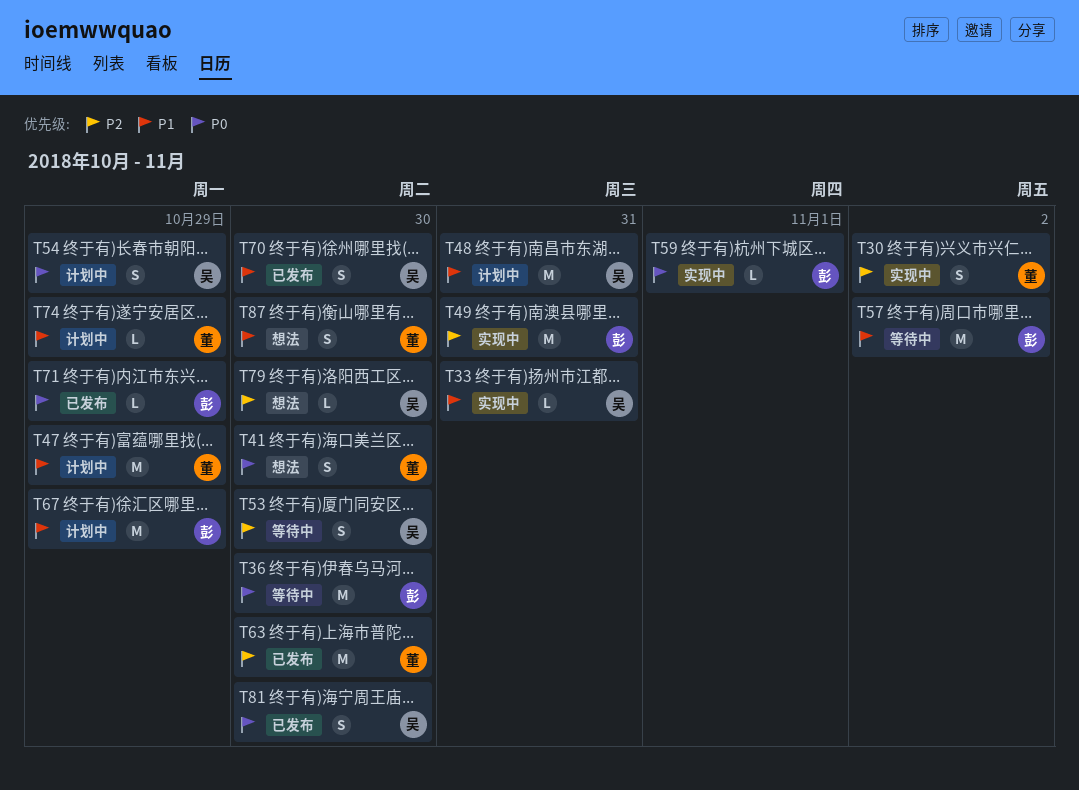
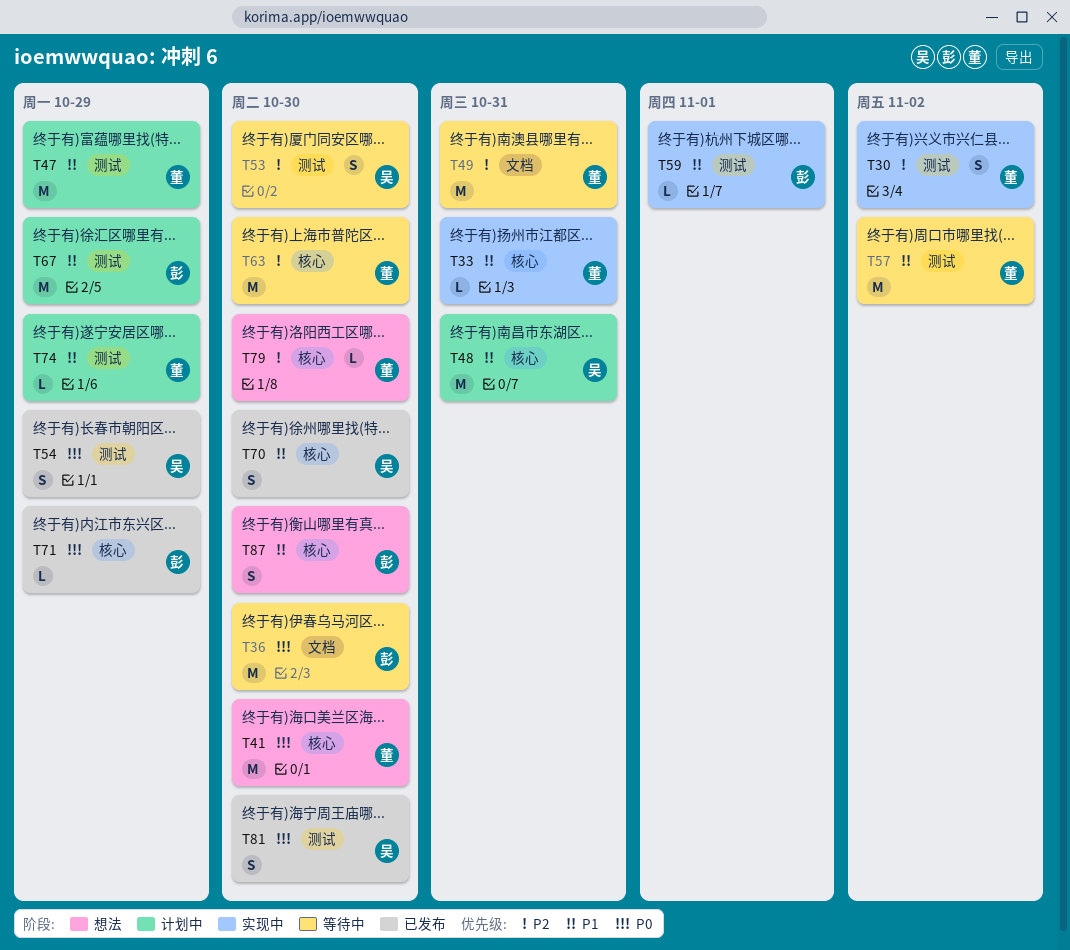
T33, owner: 吴 -> 董
T41, estimate: S -> M
T49, status: 实现中 -> 等待中
T49, owner: 彭 -> 董
T54, status: 计划中 -> 已发布
T57, owner: 彭 -> 董
T59, priority: P0 -> P1
T63, status: 已发布 -> 等待中
T79, owner: 吴 -> 董
T87, owner: 董 -> 彭

